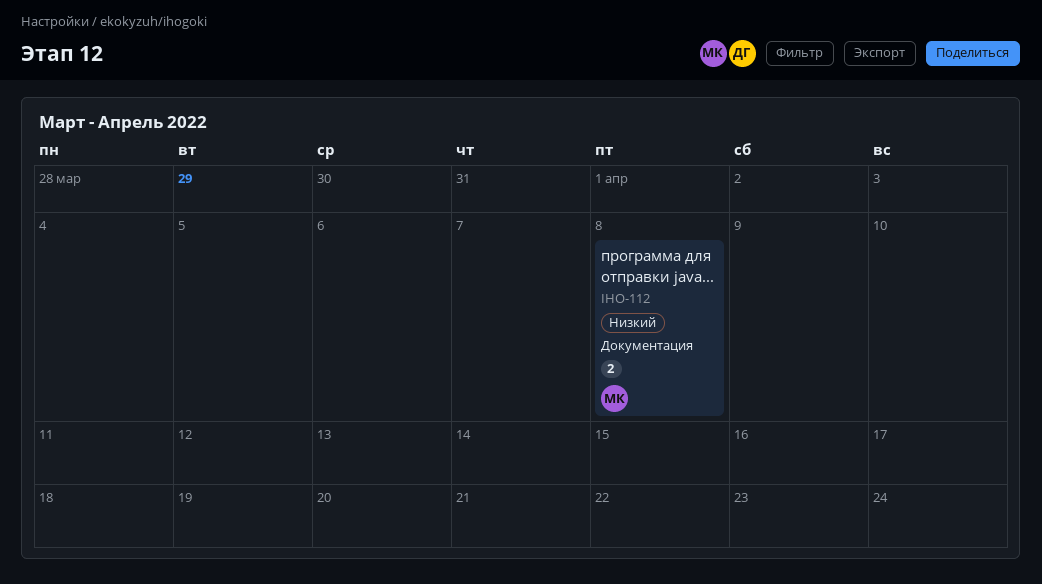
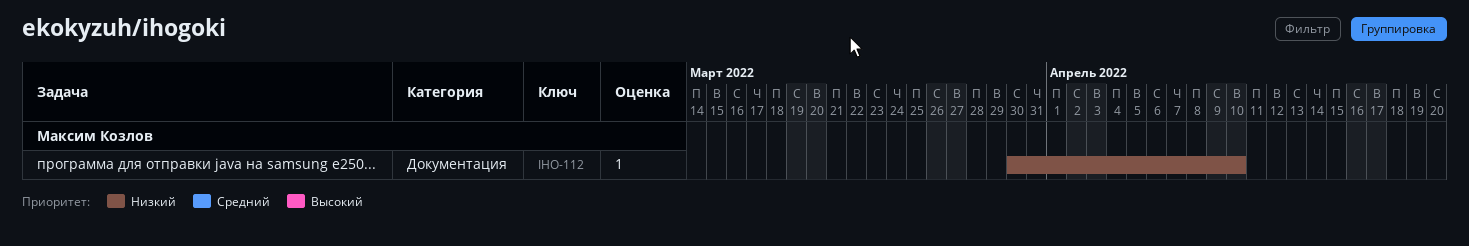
IHO-112, estimate: 2 -> 1
IHO-112, due: Apr 8 -> Apr 10

